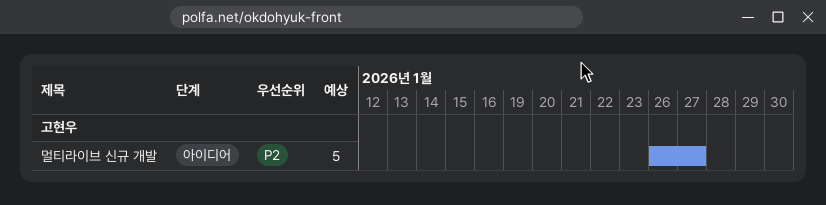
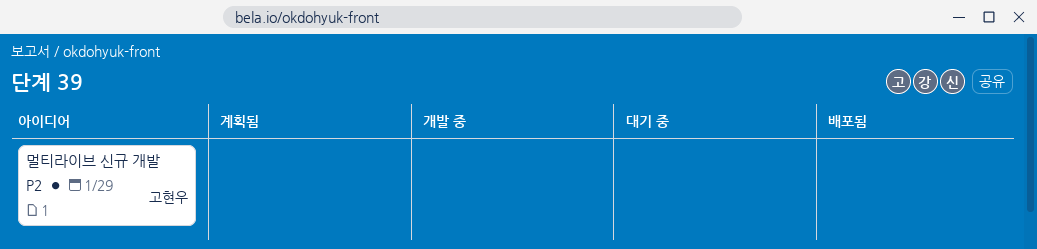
멀티라이브 신규 개발, estimate: 5 -> 1
멀티라이브 신규 개발, due: Jan 27 -> Jan 29

